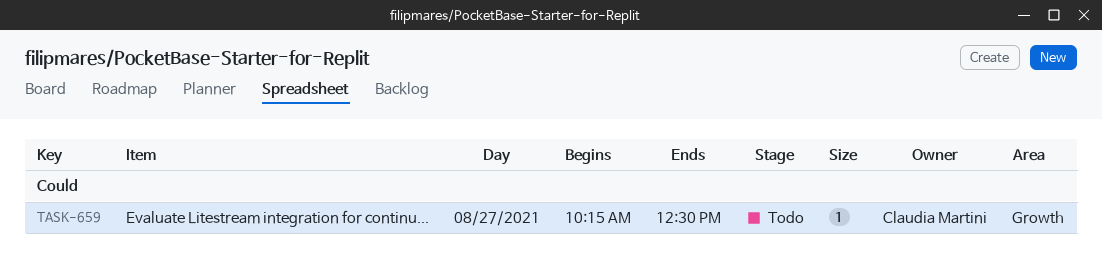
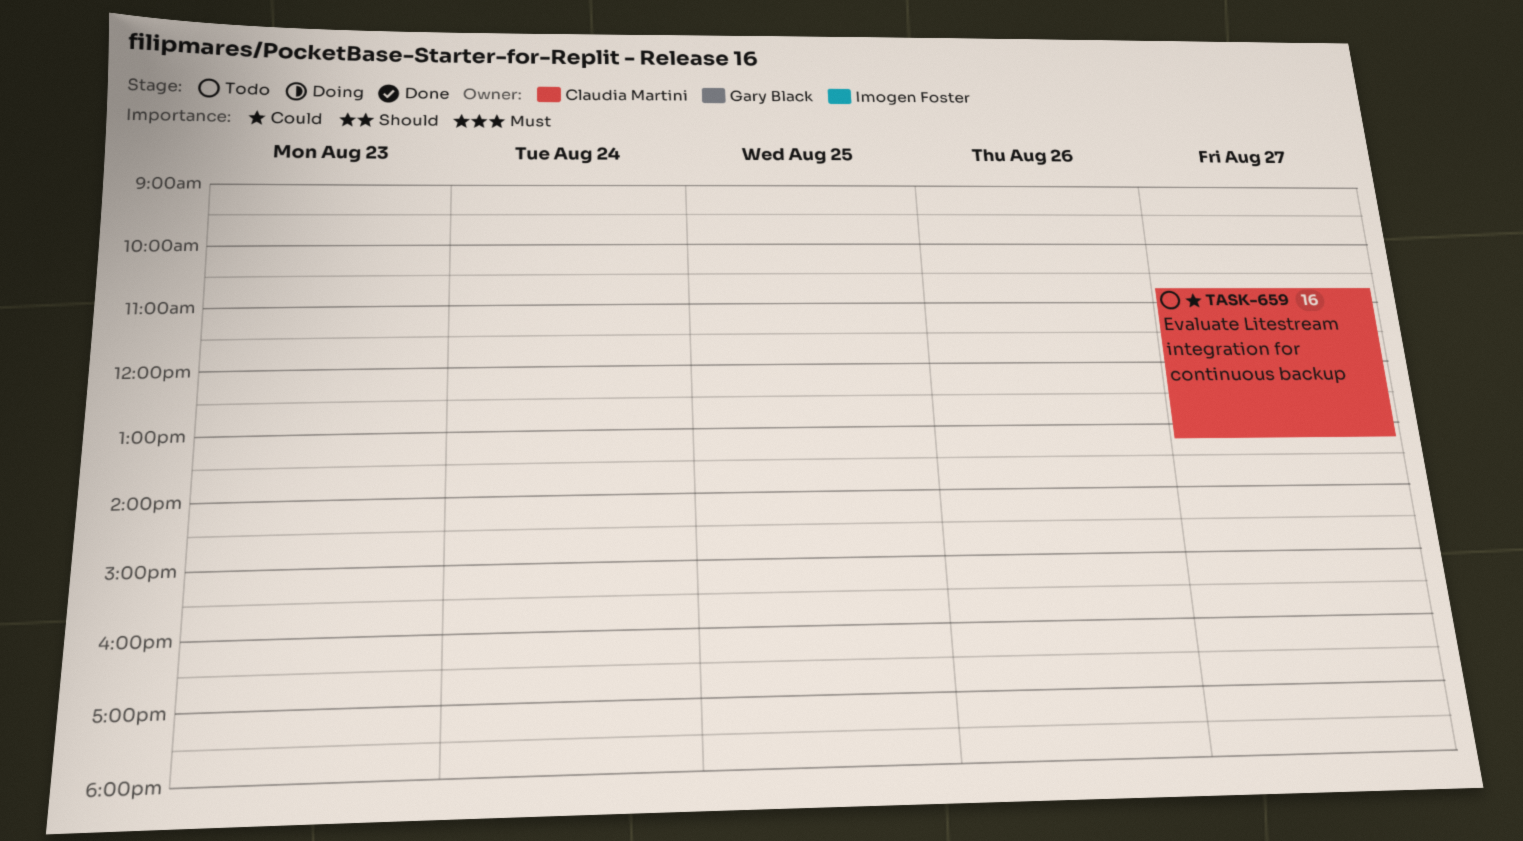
TASK-659, estimate: 1 -> 16
TASK-659, begins: 10:15 -> 10:45
TASK-659, ends: 12:30 -> 13:15

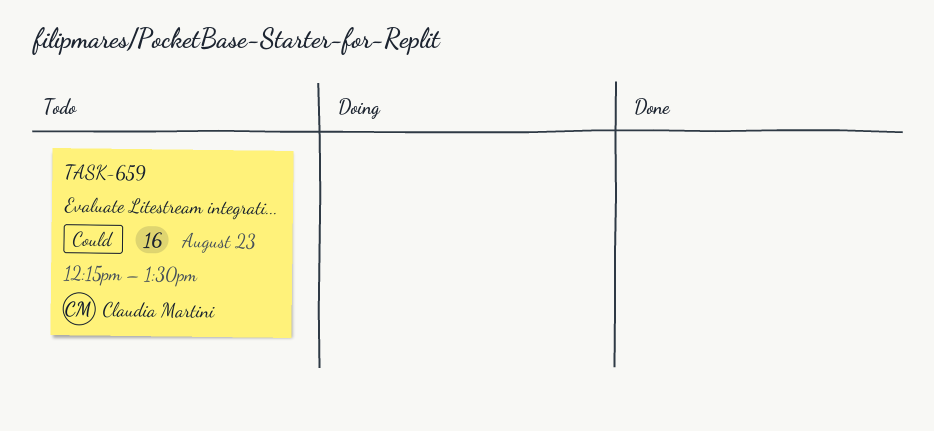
TASK-659, day: Aug 27 -> Aug 23
TASK-659, begins: 10:45 -> 12:15
TASK-659, ends: 13:15 -> 13:30

